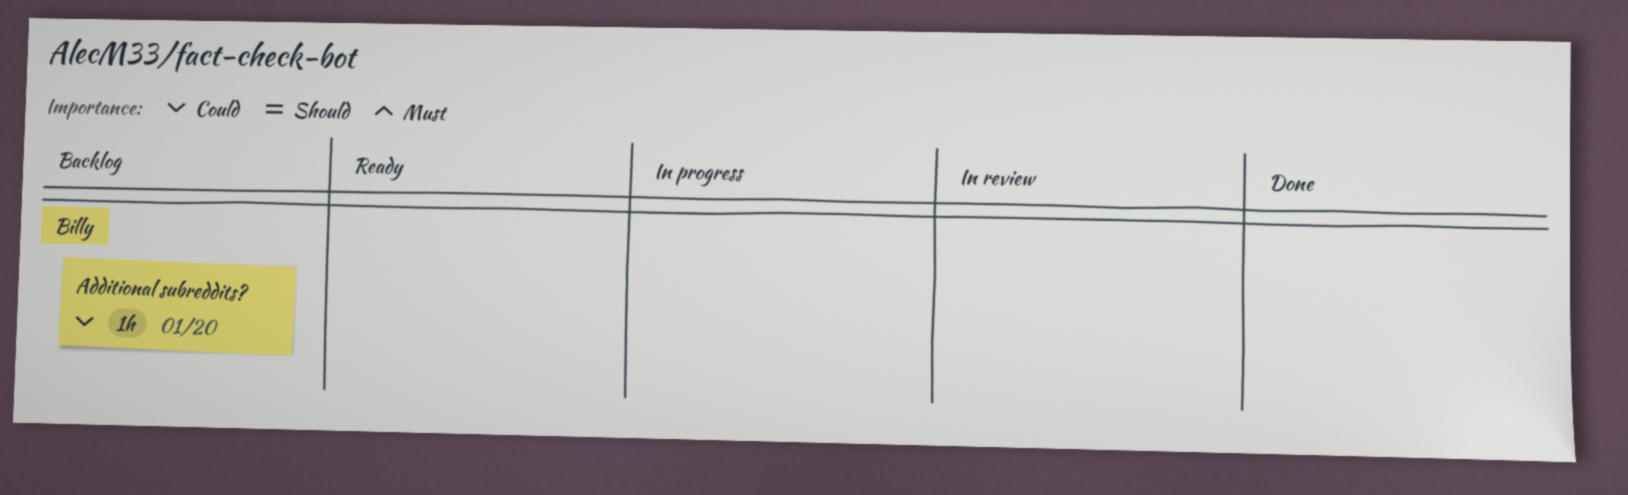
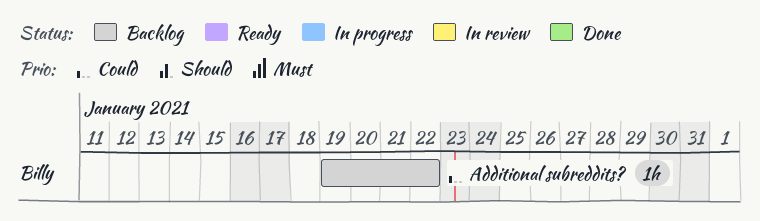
Additional subreddits?, due: Jan 20 -> Jan 22

